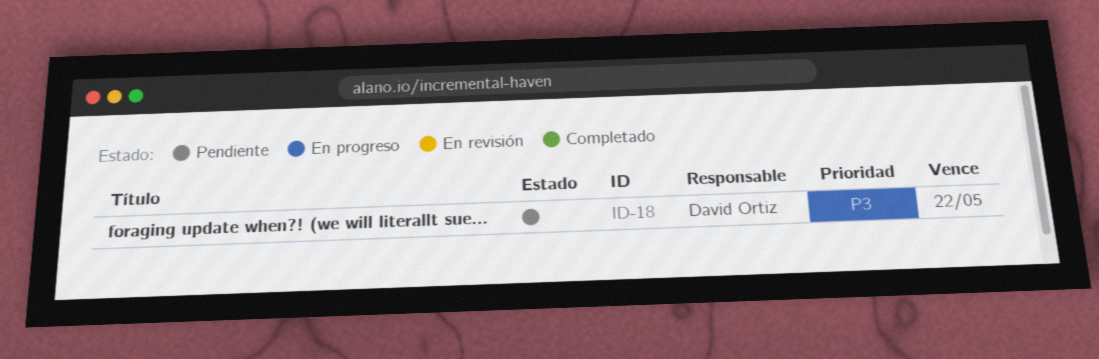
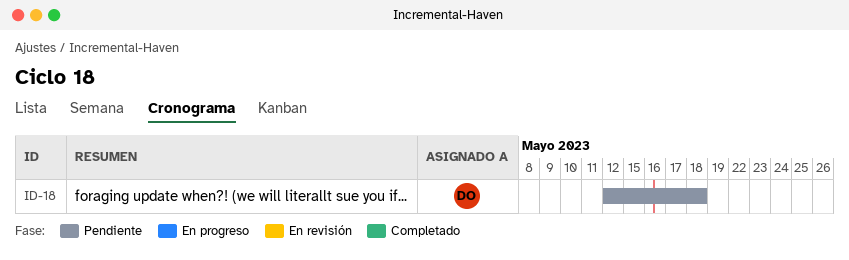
ID-18, due: May 22 -> May 18

